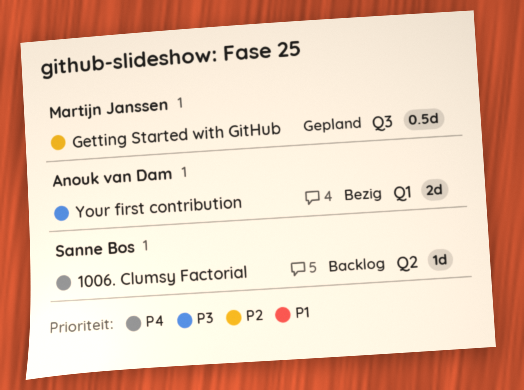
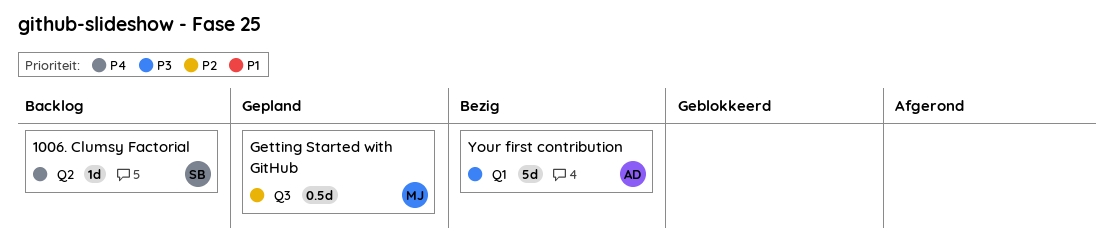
Your first contribution, estimate: 2d -> 5d

